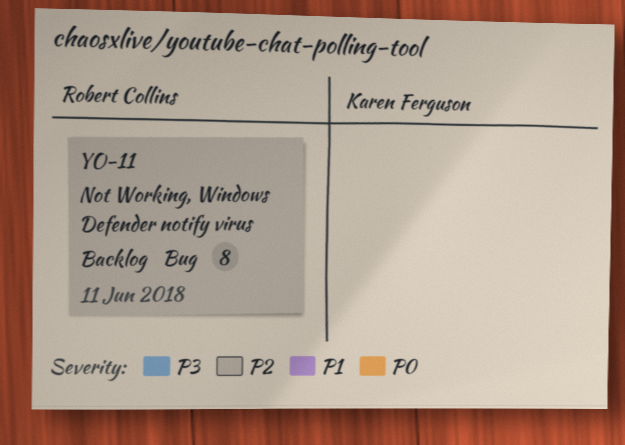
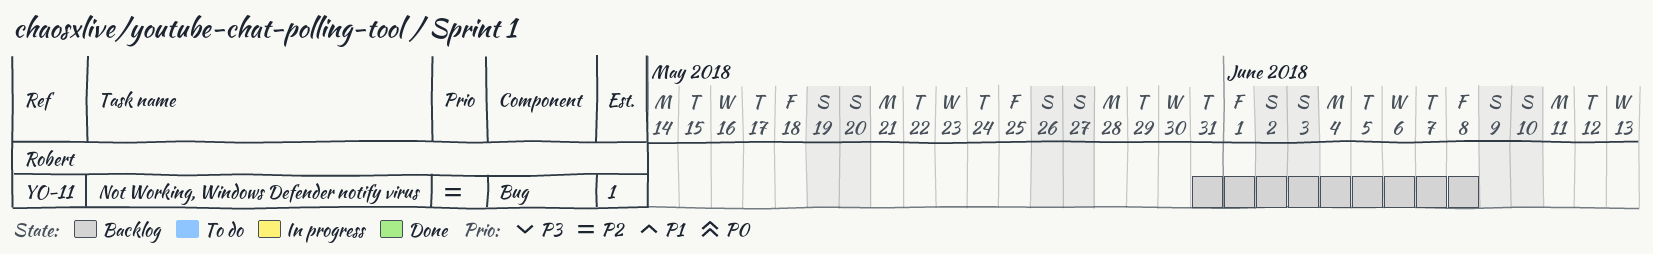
YO-11, estimate: 8 -> 1
YO-11, due: Jun 11 -> Jun 8

